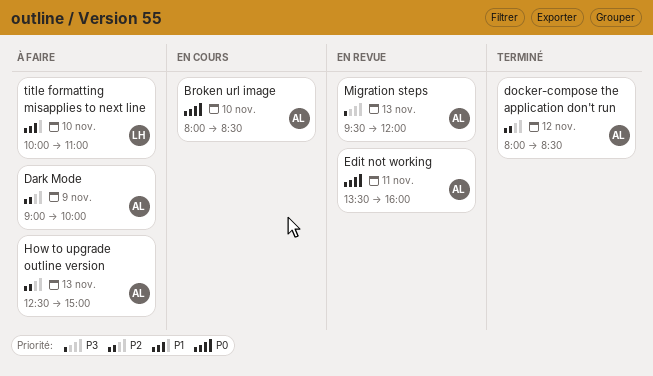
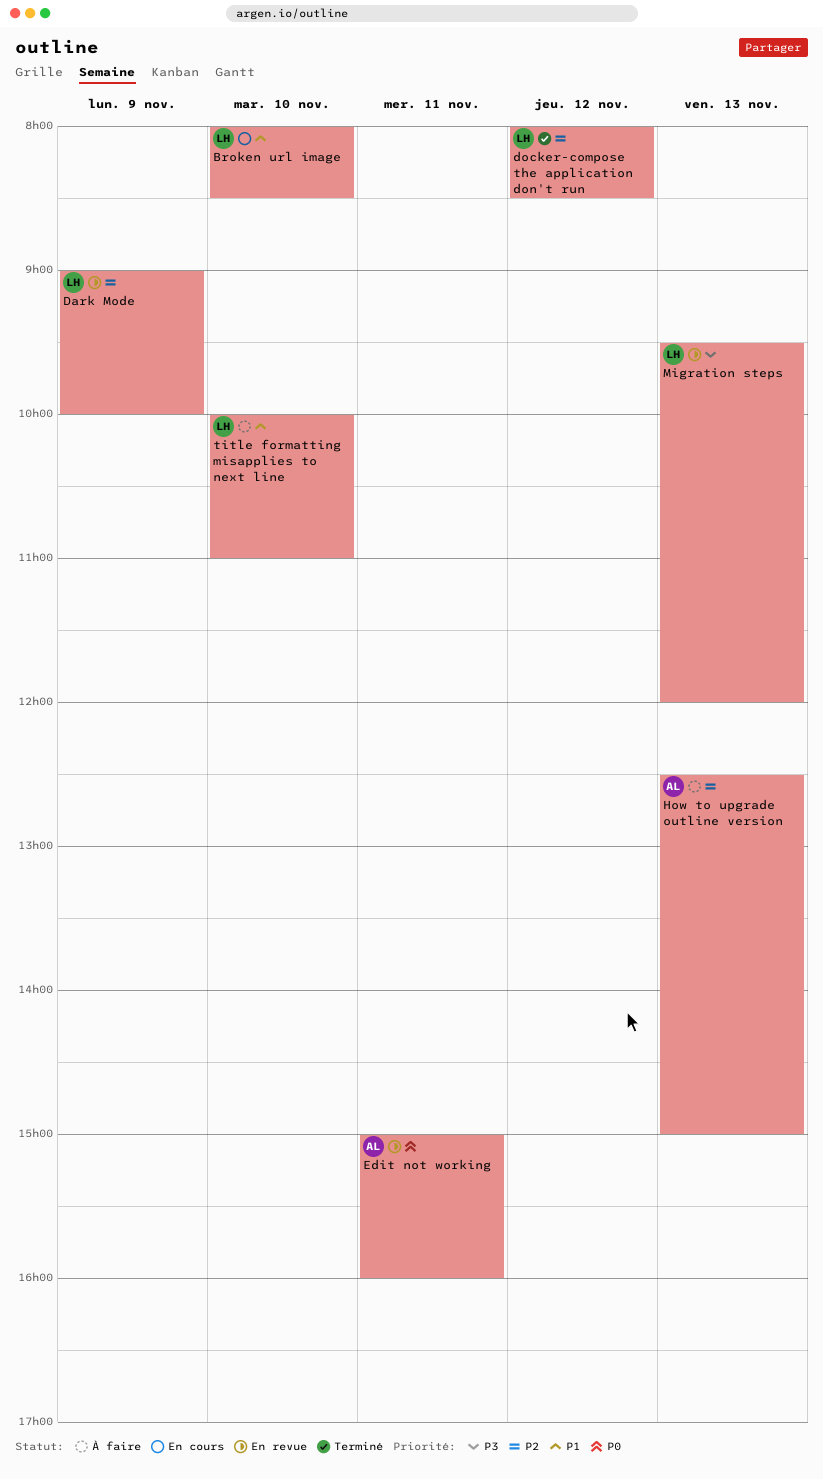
Broken url image, owner: AL -> LH
Broken url image, priority: P0 -> P1
Dark Mode, status: À faire -> En revue
Dark Mode, owner: AL -> LH
docker-compose the application don't run, owner: AL -> LH
Edit not working, begins: 13:30 -> 15:00
Migration steps, owner: AL -> LH

